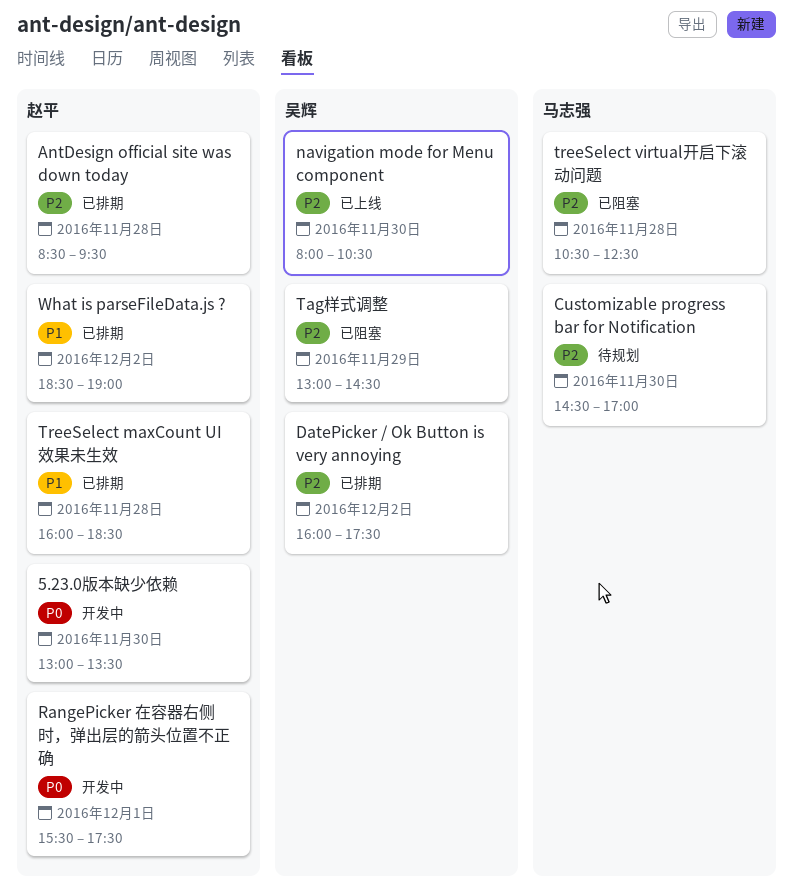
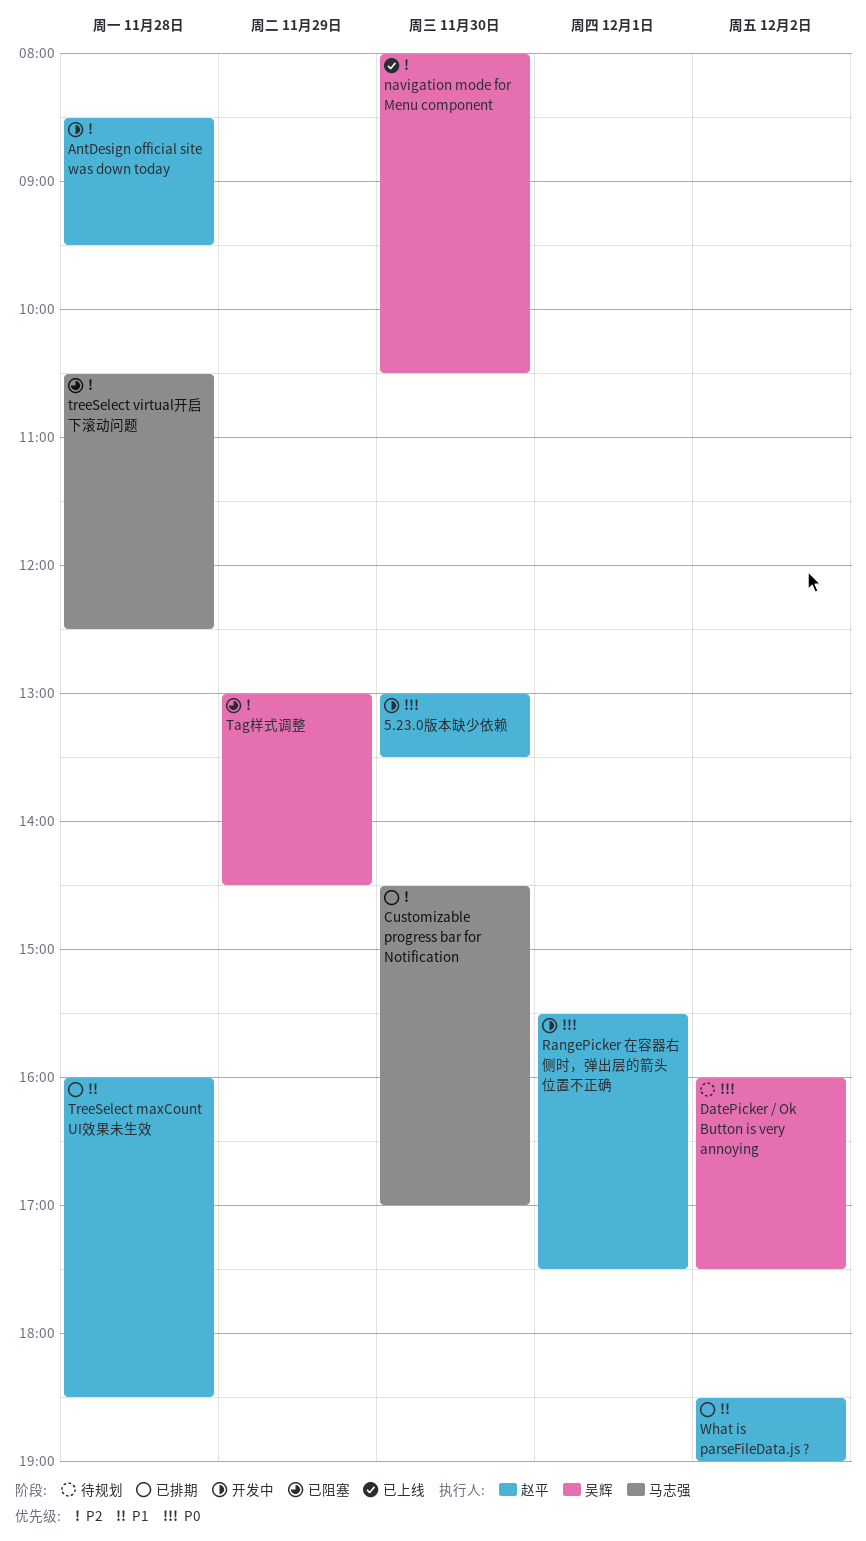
AntDesign official site was down today, status: 已排期 -> 开发中
Customizable progress bar for Notification, status: 待规划 -> 已排期
DatePicker / Ok Button is very annoying, status: 已排期 -> 待规划
DatePicker / Ok Button is very annoying, priority: P2 -> P0

